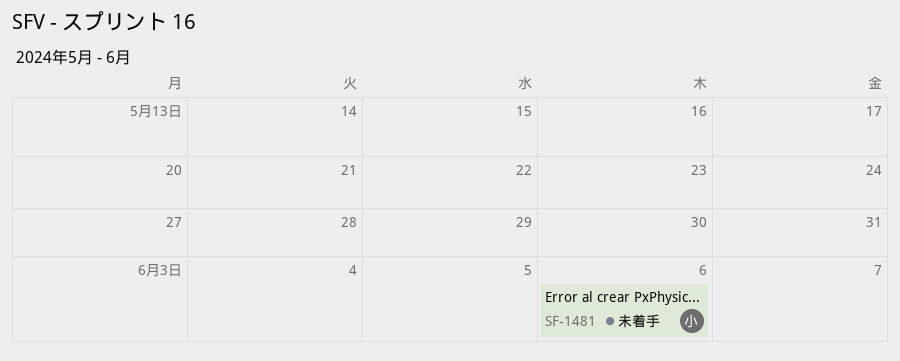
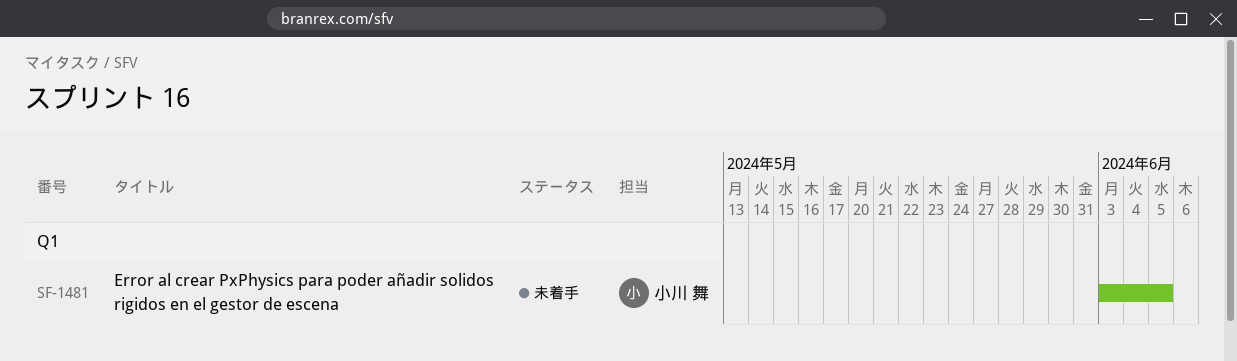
SF-1481, due: Jun 6 -> Jun 5

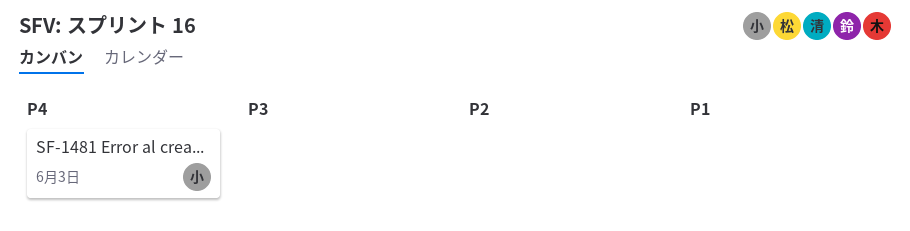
SF-1481, due: Jun 5 -> Jun 3

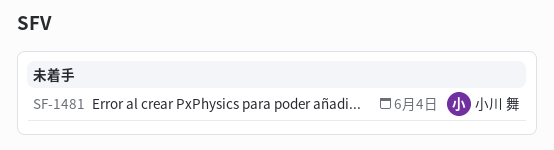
SF-1481, due: Jun 3 -> Jun 4

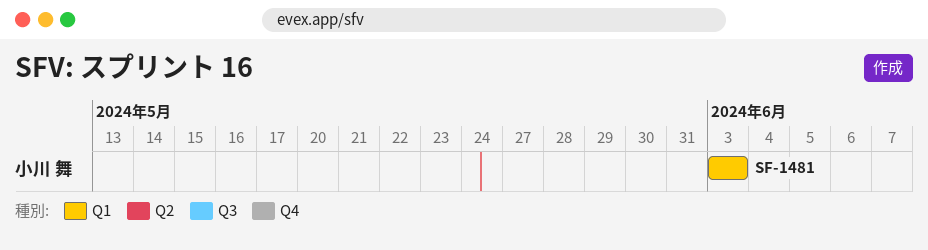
SF-1481, due: Jun 4 -> Jun 3

